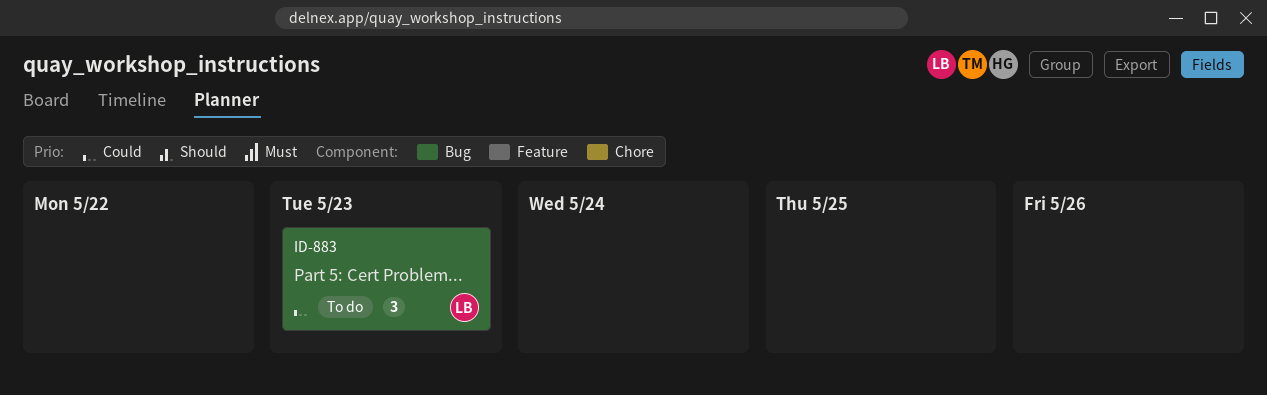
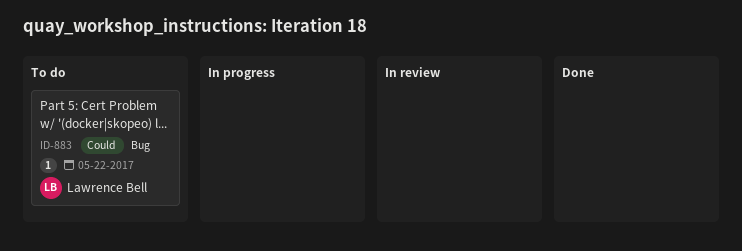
ID-883, estimate: 3 -> 1
ID-883, due: May 23 -> May 22

